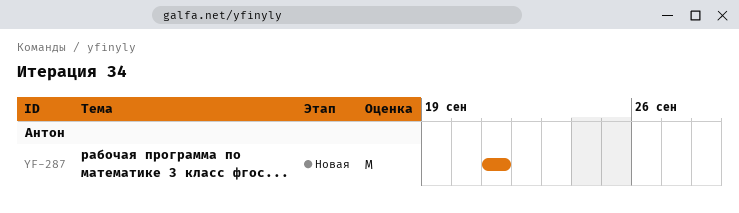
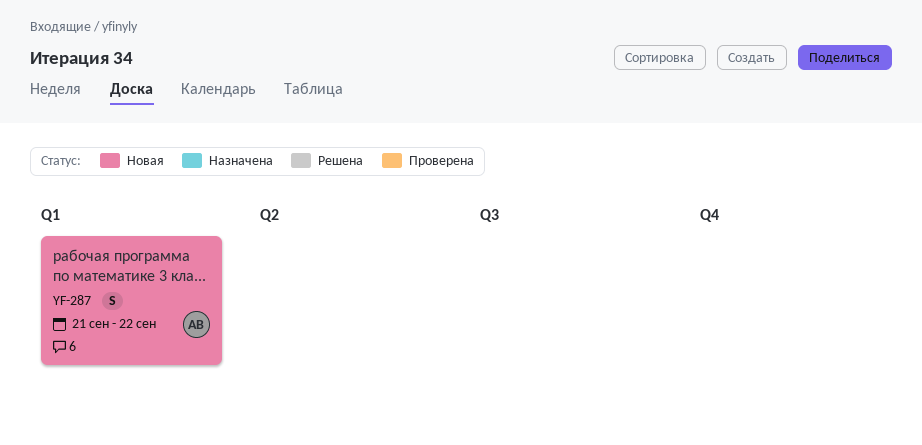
YF-287, estimate: M -> S
YF-287, due: Sep 21 -> Sep 22

